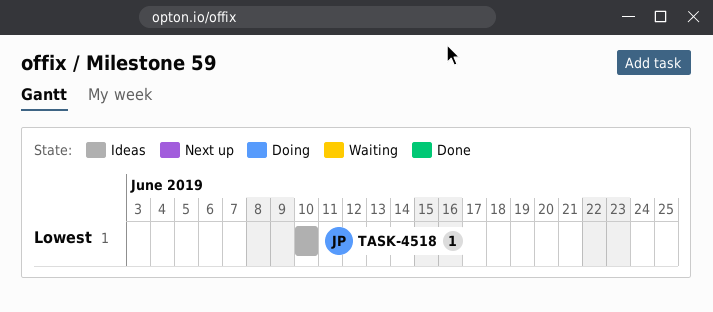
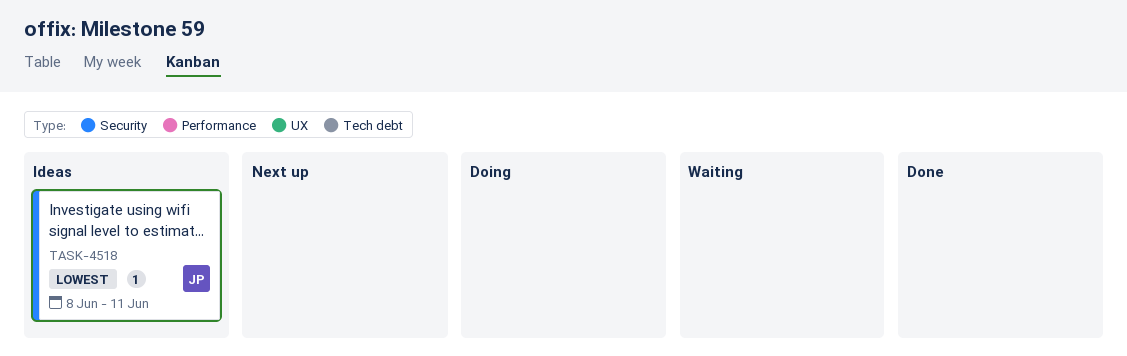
TASK-4518, start: Jun 10 -> Jun 8
TASK-4518, due: Jun 10 -> Jun 11

